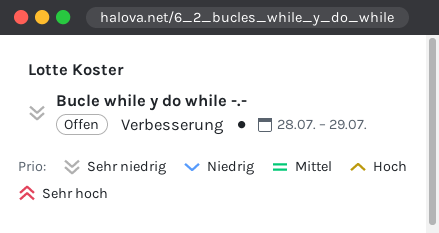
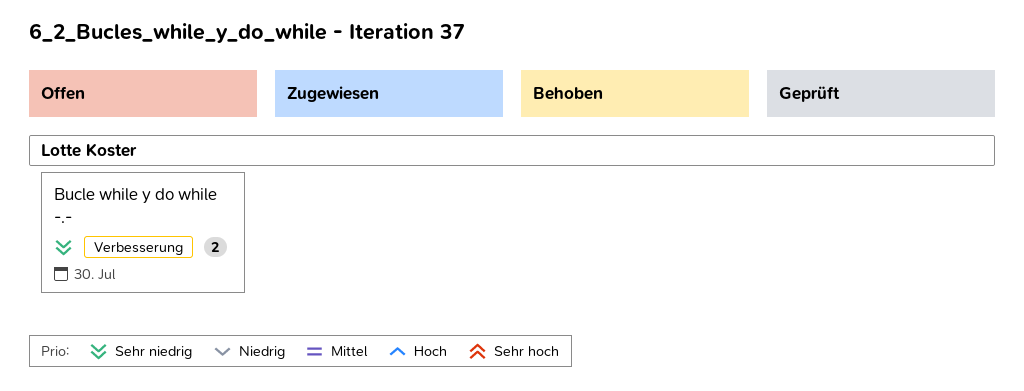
Bucle while y do while -.-, estimate: 1 -> 2
Bucle while y do while -.-, due: Jul 29 -> Jul 30

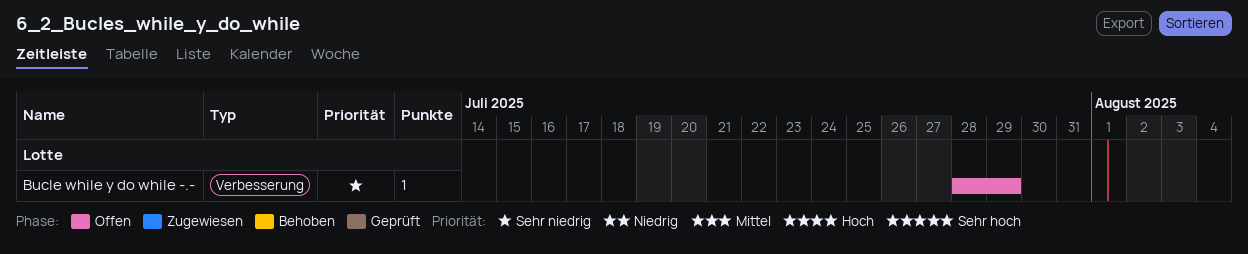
Bucle while y do while -.-, estimate: 2 -> 1
Bucle while y do while -.-, due: Jul 30 -> Jul 29

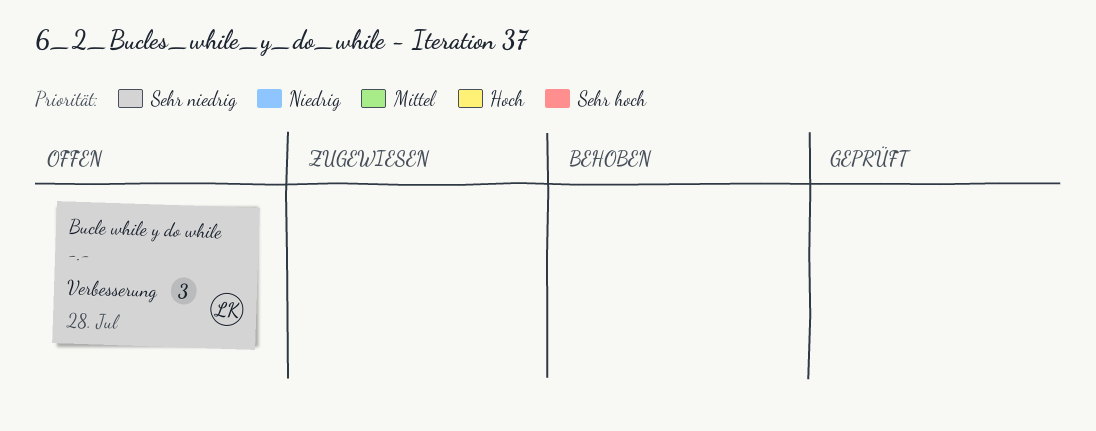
Bucle while y do while -.-, estimate: 1 -> 3
Bucle while y do while -.-, due: Jul 29 -> Jul 28

